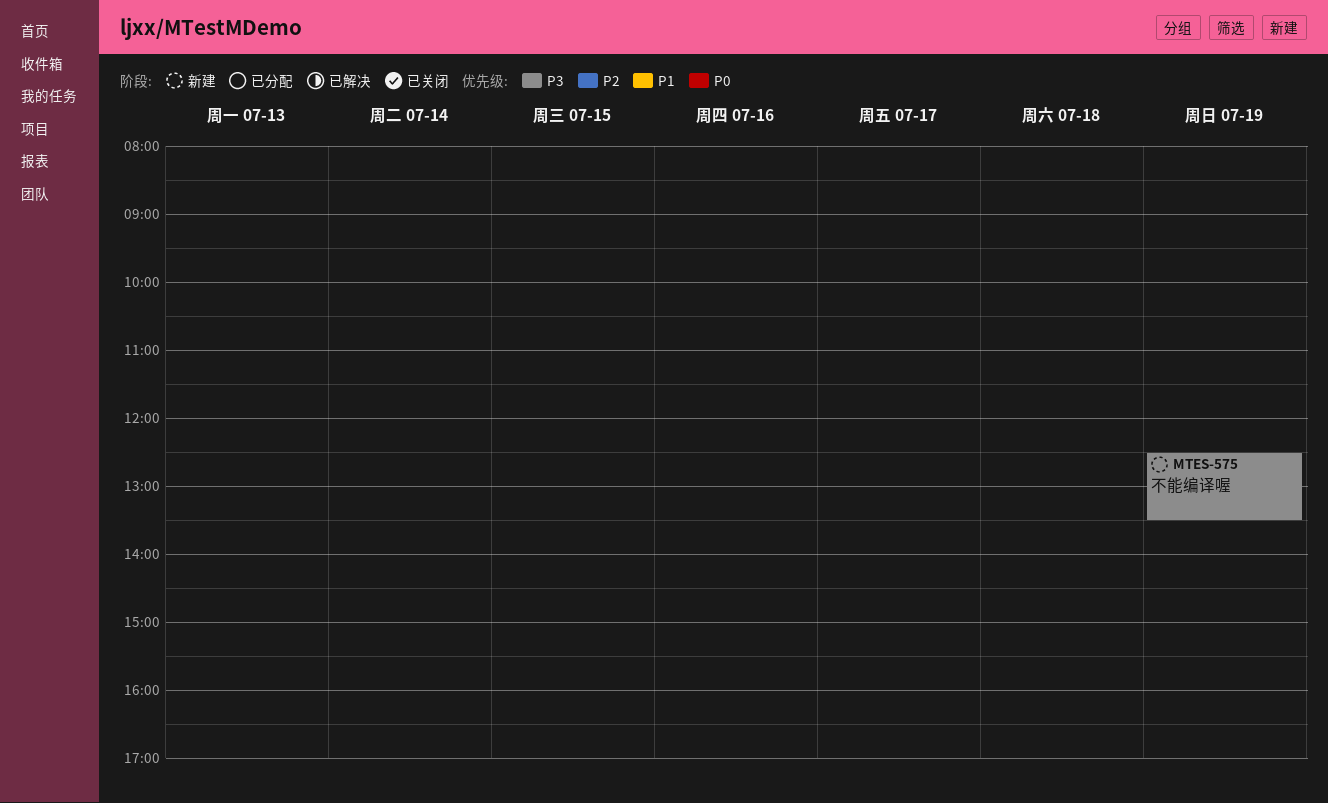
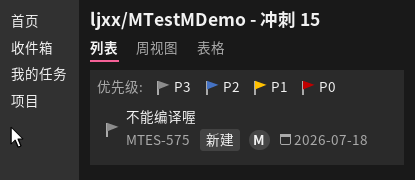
MTES-575, day: Jul 19 -> Jul 18

